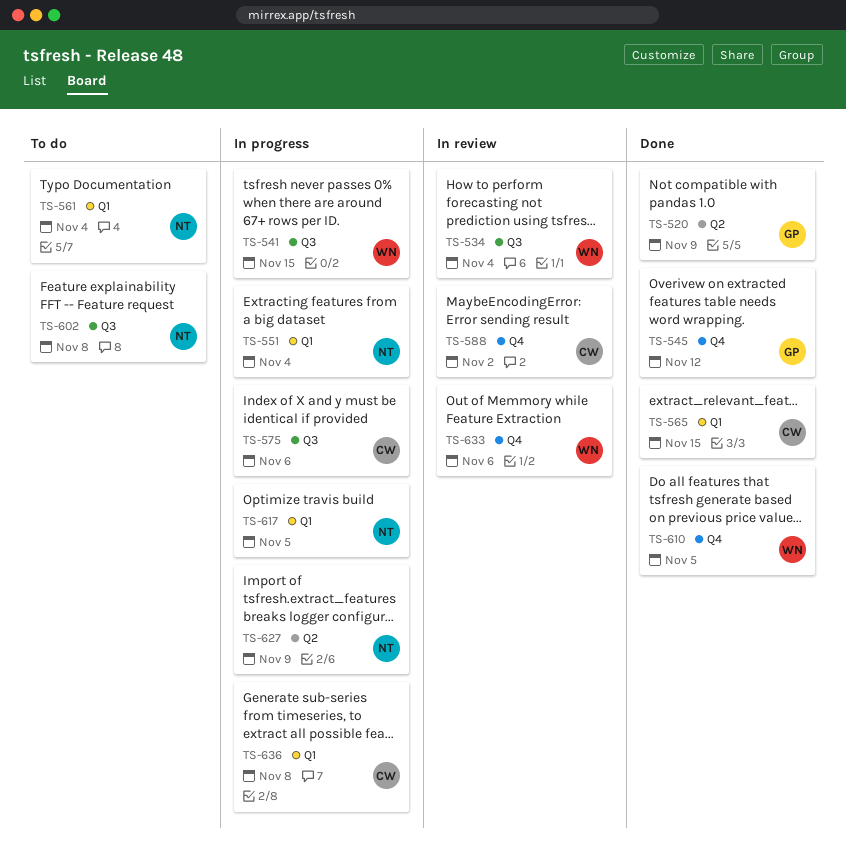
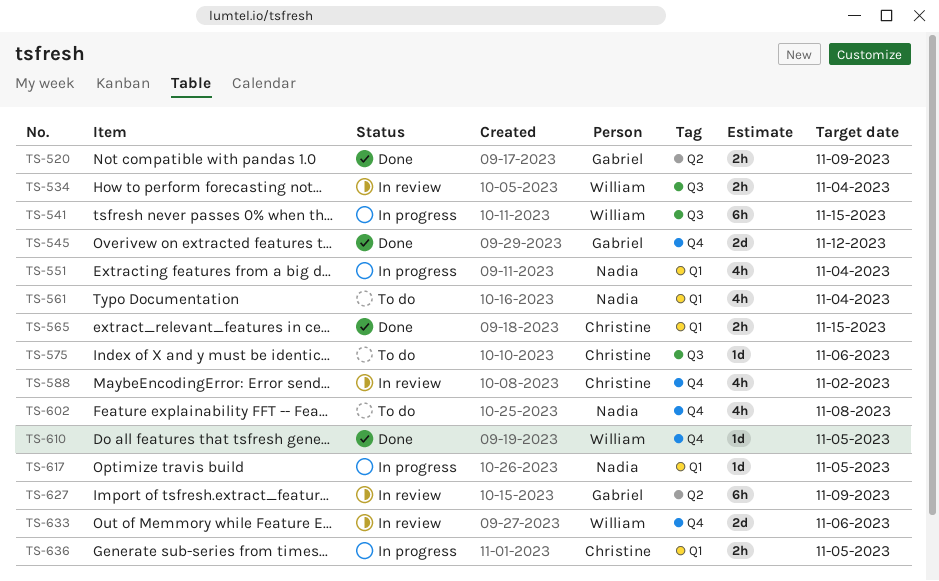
TS-575, status: In progress -> To do
TS-602, label: Q3 -> Q4
TS-627, status: In progress -> In review
TS-627, owner: Nadia -> Gabriel
TS-636, due: Nov 8 -> Nov 5

